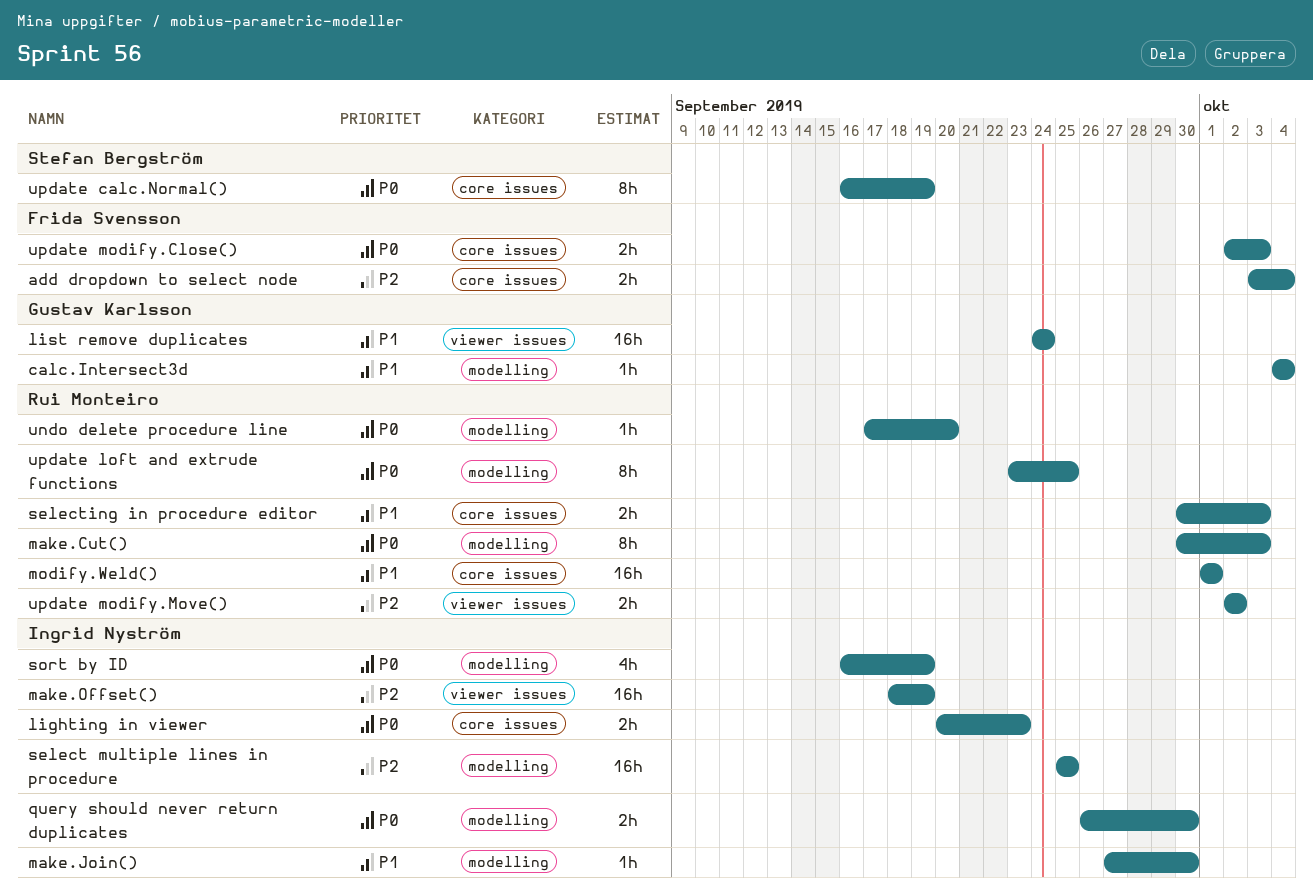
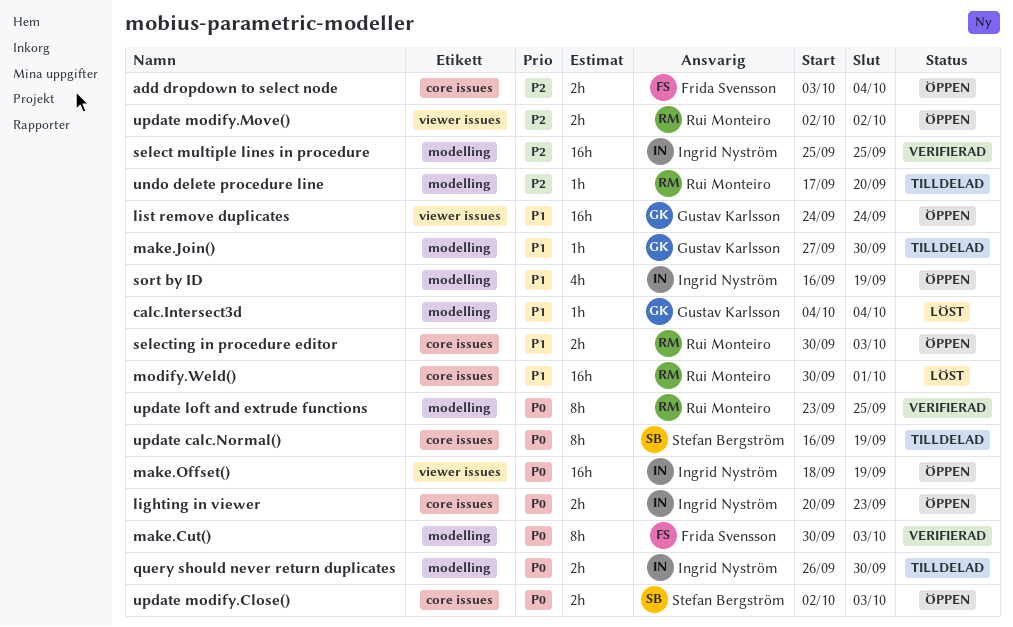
make.Cut(), owner: Rui Monteiro -> Frida Svensson
make.Join(), owner: Ingrid Nyström -> Gustav Karlsson
make.Offset(), priority: P2 -> P0
modify.Weld(), start: Oct 1 -> Sep 30
sort by ID, priority: P0 -> P1
undo delete procedure line, priority: P0 -> P2
update modify.Close(), owner: Frida Svensson -> Stefan Bergström

